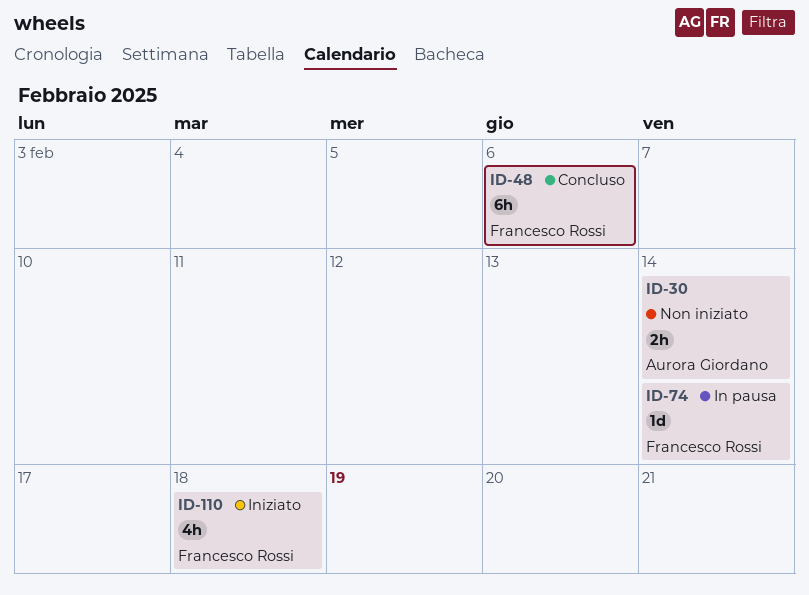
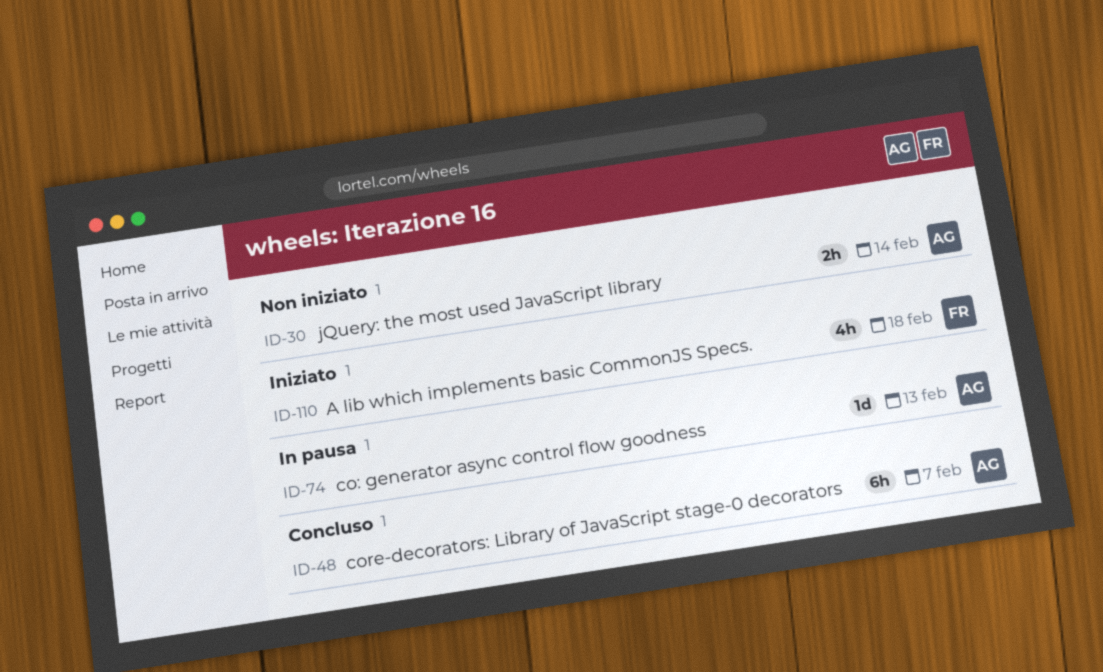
ID-48, owner: Francesco Rossi -> Aurora Giordano
ID-48, due: Feb 6 -> Feb 7
ID-74, owner: Francesco Rossi -> Aurora Giordano
ID-74, due: Feb 14 -> Feb 13

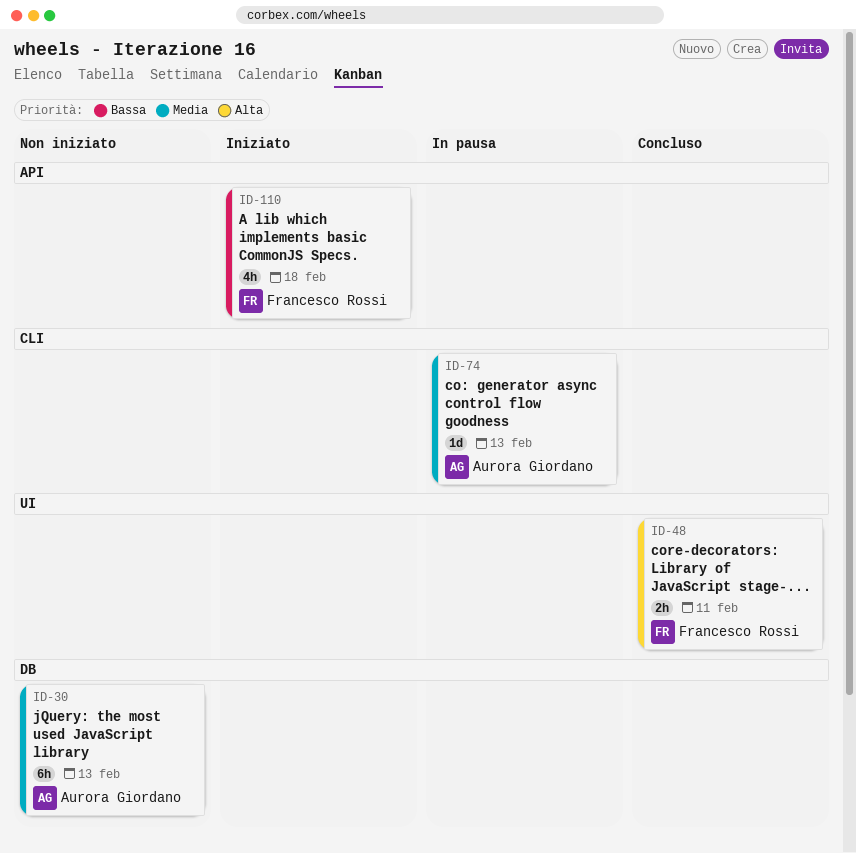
ID-30, estimate: 2h -> 6h
ID-30, due: Feb 14 -> Feb 13
ID-48, owner: Aurora Giordano -> Francesco Rossi
ID-48, estimate: 6h -> 2h
ID-48, due: Feb 7 -> Feb 11

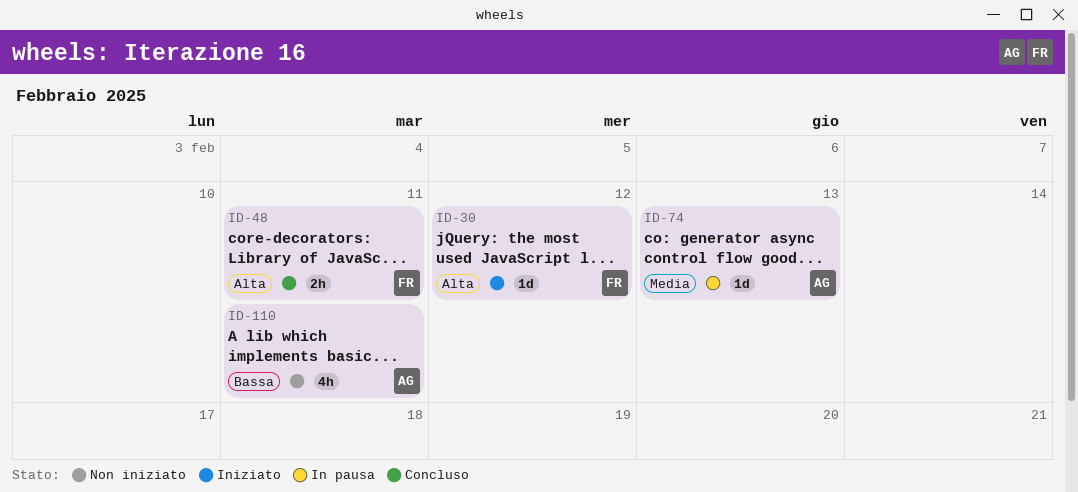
ID-30, status: Non iniziato -> Iniziato
ID-30, owner: Aurora Giordano -> Francesco Rossi
ID-30, priority: Media -> Alta
ID-30, estimate: 6h -> 1d
ID-30, due: Feb 13 -> Feb 12
ID-110, status: Iniziato -> Non iniziato
ID-110, owner: Francesco Rossi -> Aurora Giordano
ID-110, due: Feb 18 -> Feb 11

